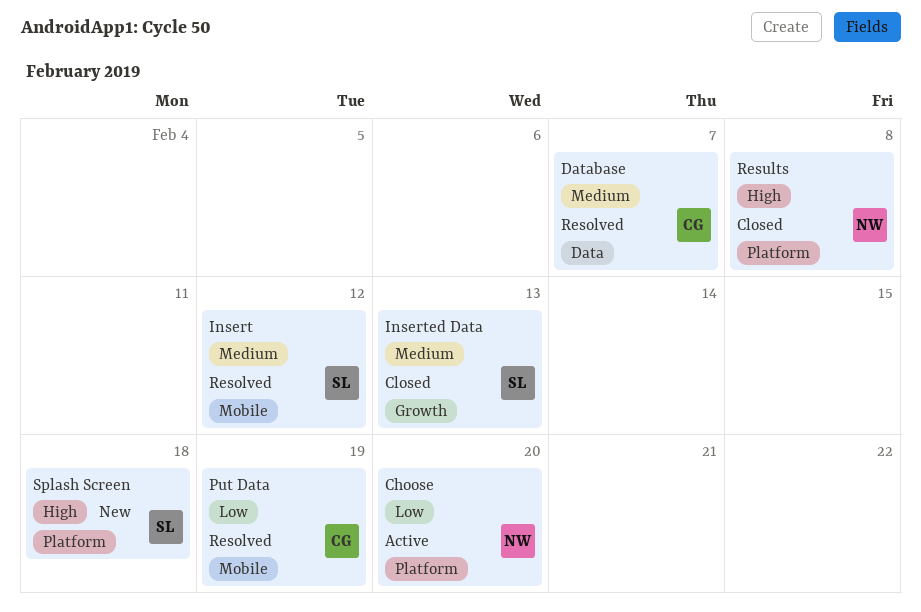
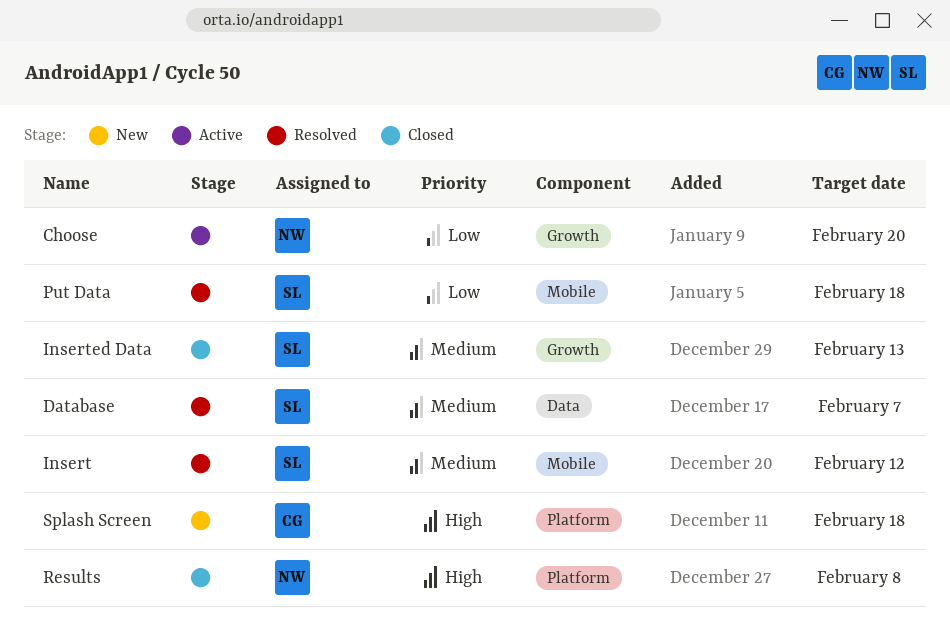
Choose, label: Platform -> Growth
Database, owner: CG -> SL
Put Data, owner: CG -> SL
Put Data, due: Feb 19 -> Feb 18
Splash Screen, owner: SL -> CG

